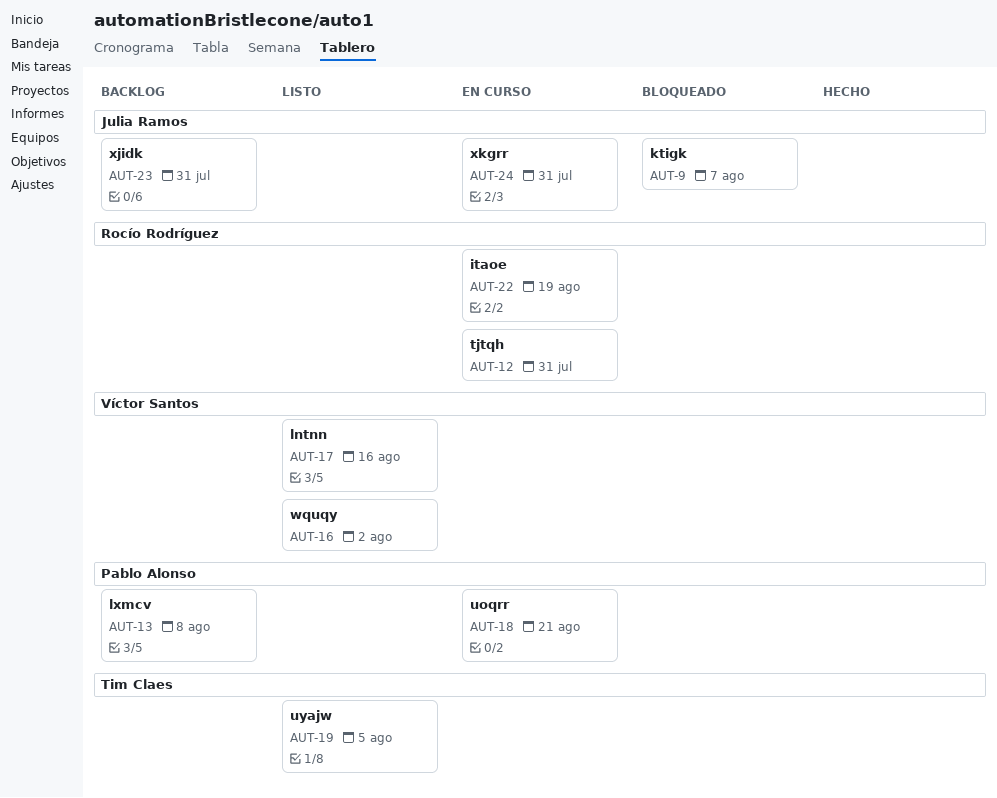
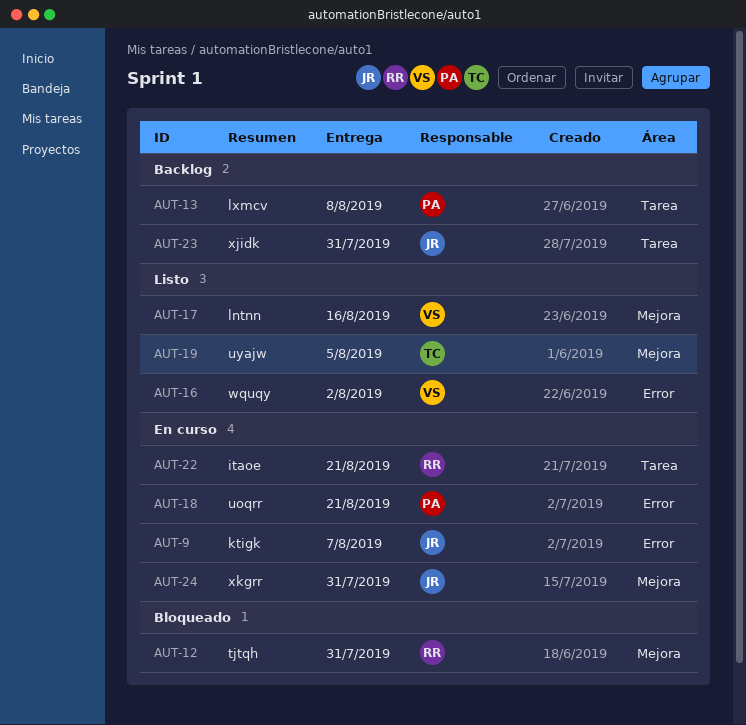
AUT-9, status: Bloqueado -> En curso
AUT-12, status: En curso -> Bloqueado
AUT-22, due: Aug 19 -> Aug 21

